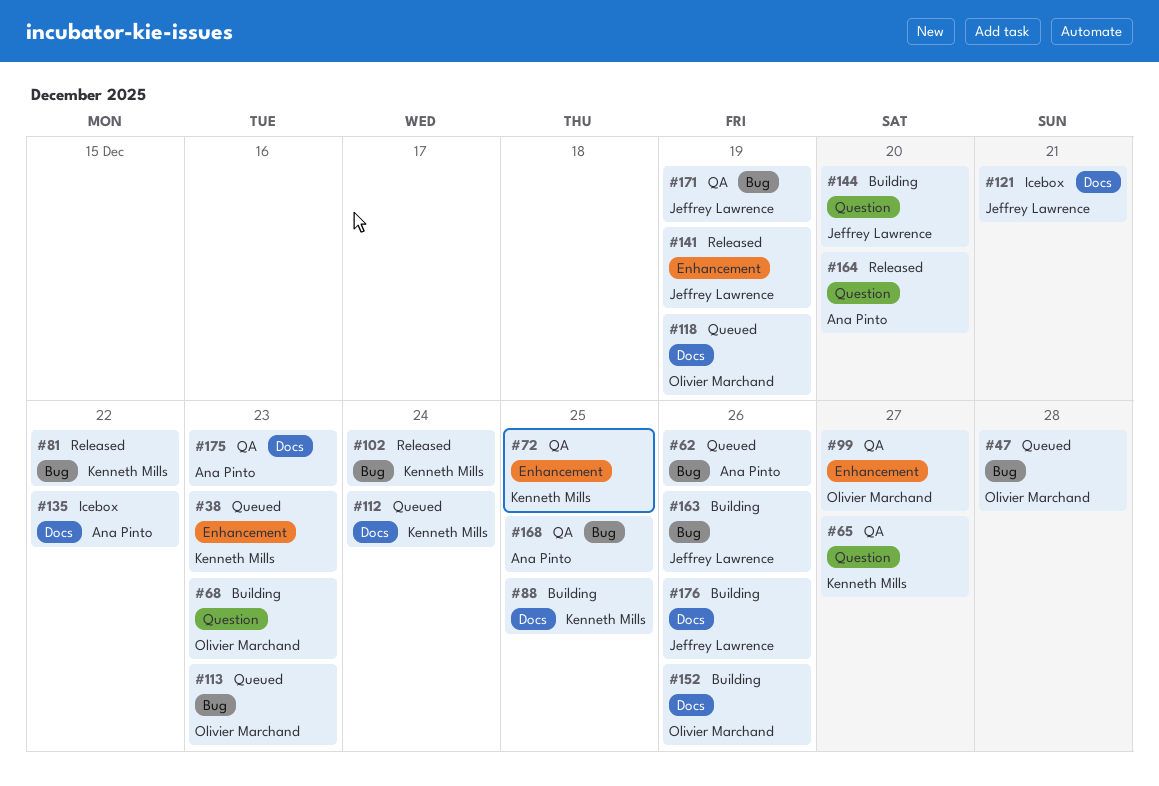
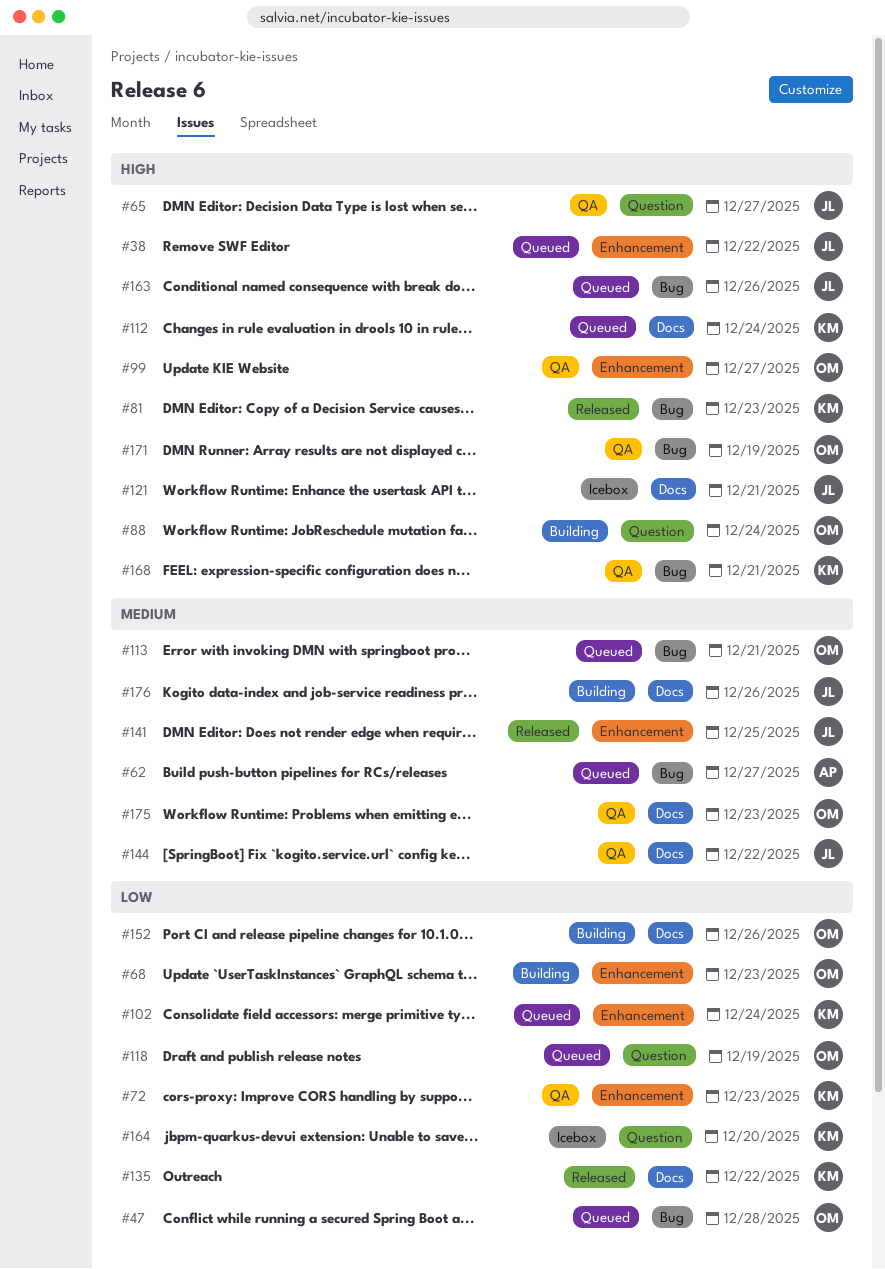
#38, owner: Kenneth Mills -> Jeffrey Lawrence
#38, due: Dec 23 -> Dec 22
#62, due: Dec 26 -> Dec 27
#65, owner: Kenneth Mills -> Jeffrey Lawrence
#68, label: Question -> Enhancement
#72, due: Dec 25 -> Dec 23
#81, due: Dec 22 -> Dec 23
#88, owner: Kenneth Mills -> Olivier Marchand
#88, label: Docs -> Question
#88, due: Dec 25 -> Dec 24
#102, status: Released -> Queued
#102, label: Bug -> Enhancement
#113, due: Dec 23 -> Dec 21
#118, label: Docs -> Question
#135, status: Icebox -> Released
#135, owner: Ana Pinto -> Kenneth Mills
#141, due: Dec 19 -> Dec 25
#144, status: Building -> QA
#144, label: Question -> Docs
#144, due: Dec 20 -> Dec 22
#163, status: Building -> Queued
#164, status: Released -> Icebox
#164, owner: Ana Pinto -> Kenneth Mills
#168, owner: Ana Pinto -> Kenneth Mills
#168, due: Dec 25 -> Dec 21
#171, owner: Jeffrey Lawrence -> Olivier Marchand
#175, owner: Ana Pinto -> Olivier Marchand

